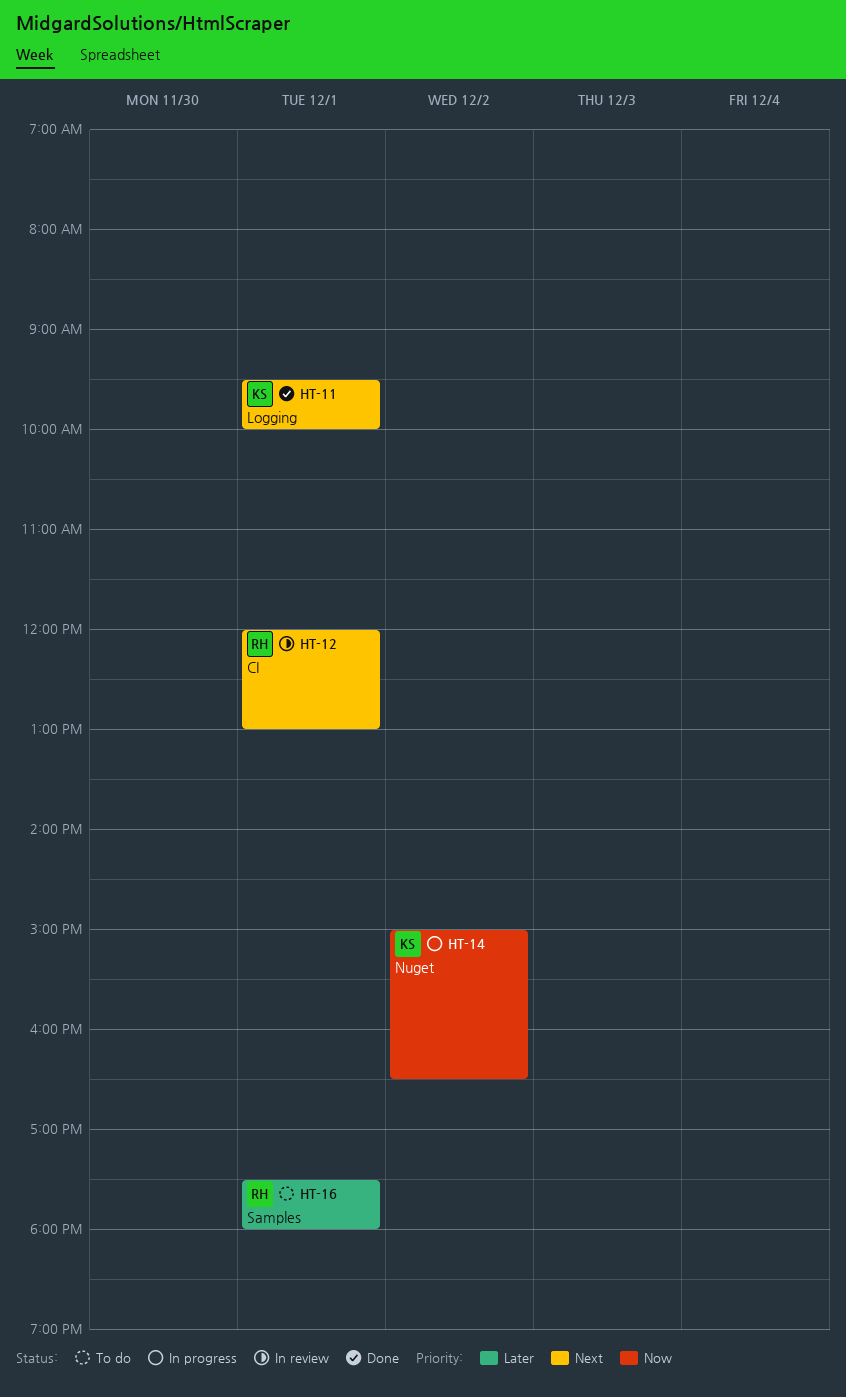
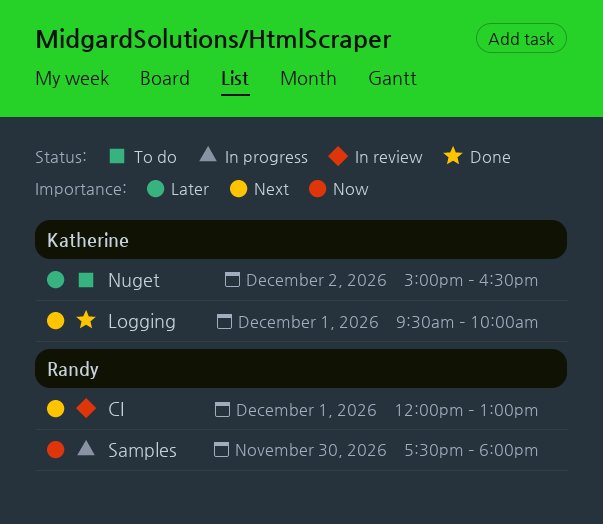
Nuget, status: In progress -> To do
Nuget, priority: Now -> Later
Samples, status: To do -> In progress
Samples, priority: Later -> Now
Samples, day: Dec 1 -> Nov 30

